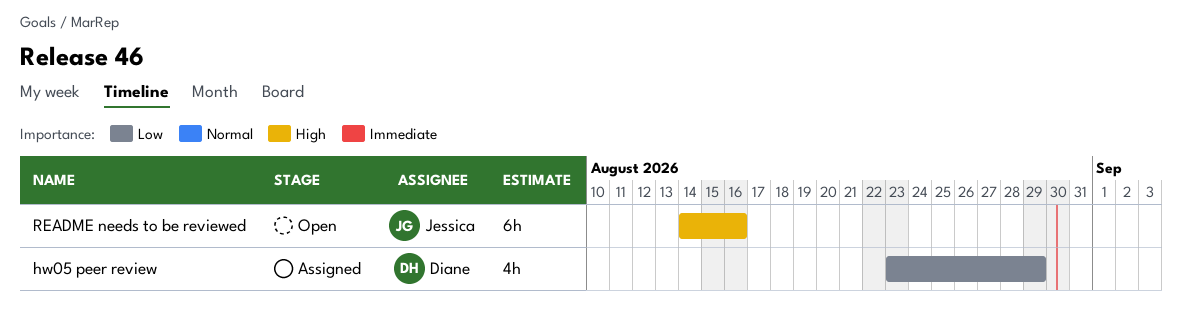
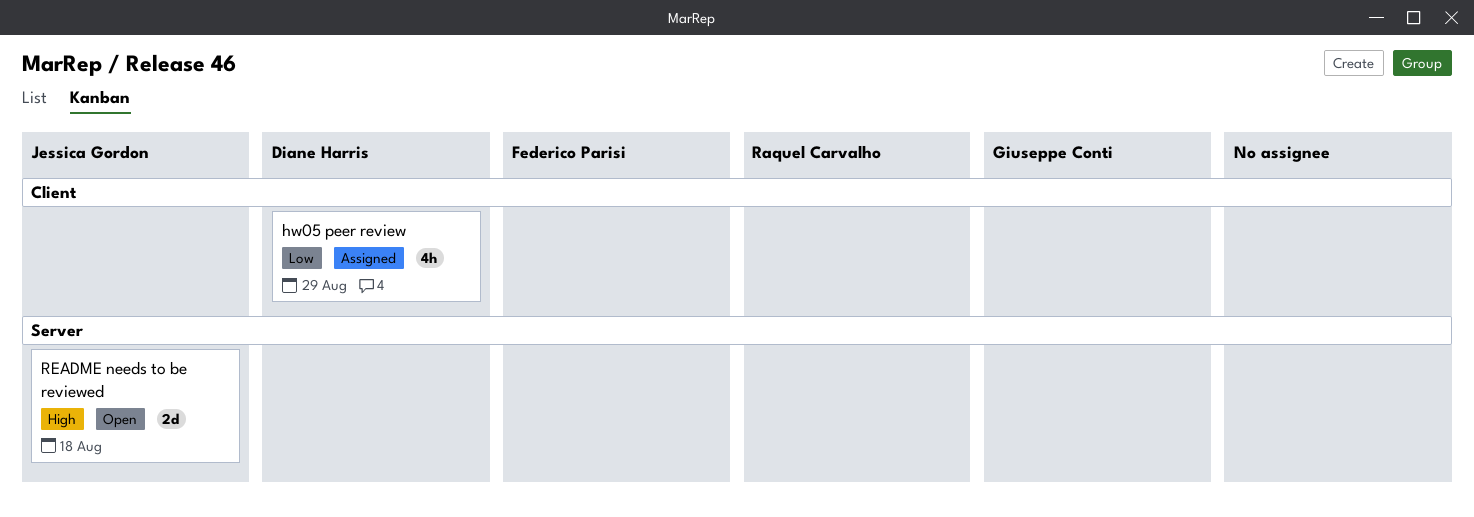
README needs to be reviewed, estimate: 6h -> 2d
README needs to be reviewed, due: Aug 16 -> Aug 18

